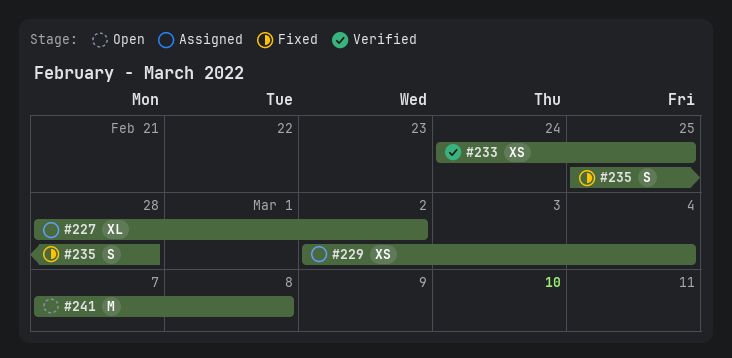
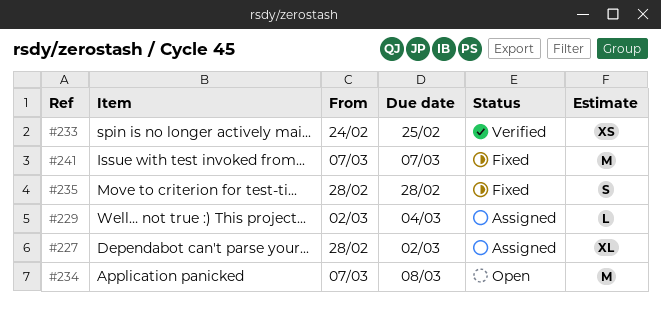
#229, estimate: XS -> L
#234: none -> present
#235, start: Feb 25 -> Feb 28
#241, status: Open -> Fixed
#241, due: Mar 8 -> Mar 7

